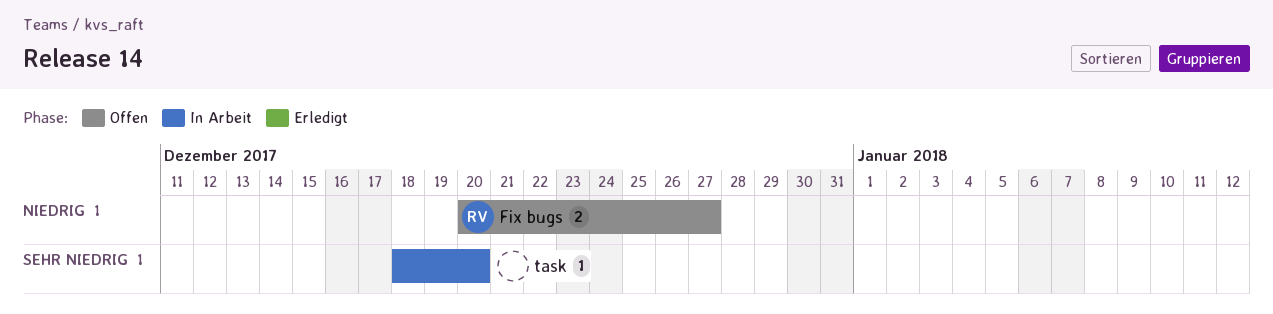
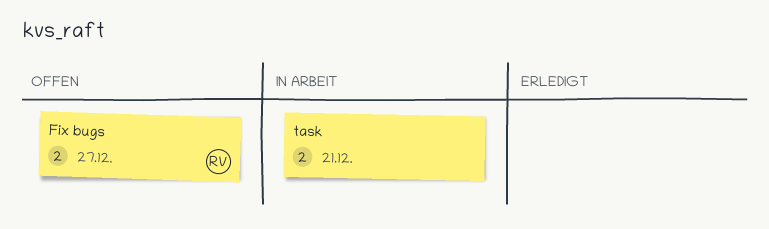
task, estimate: 1 -> 2
task, due: Dec 20 -> Dec 21

